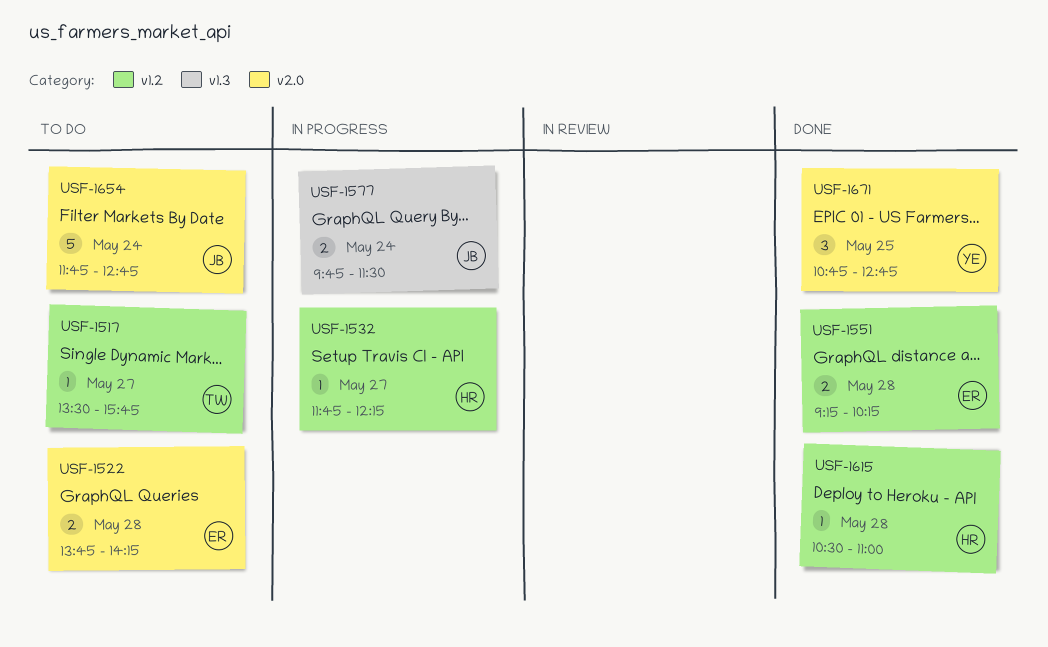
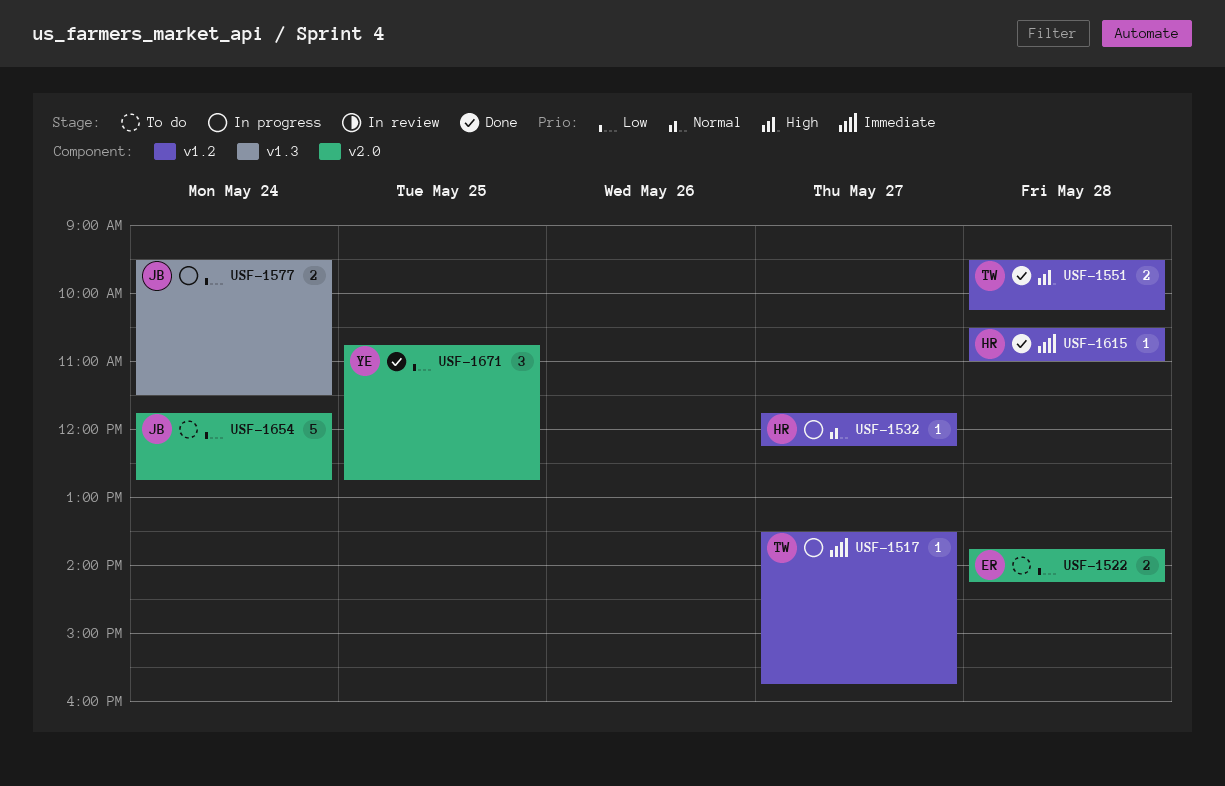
USF-1517, status: To do -> In progress
USF-1551, owner: ER -> TW
USF-1551, begins: 09:15 -> 09:30
USF-1577, begins: 09:45 -> 09:30

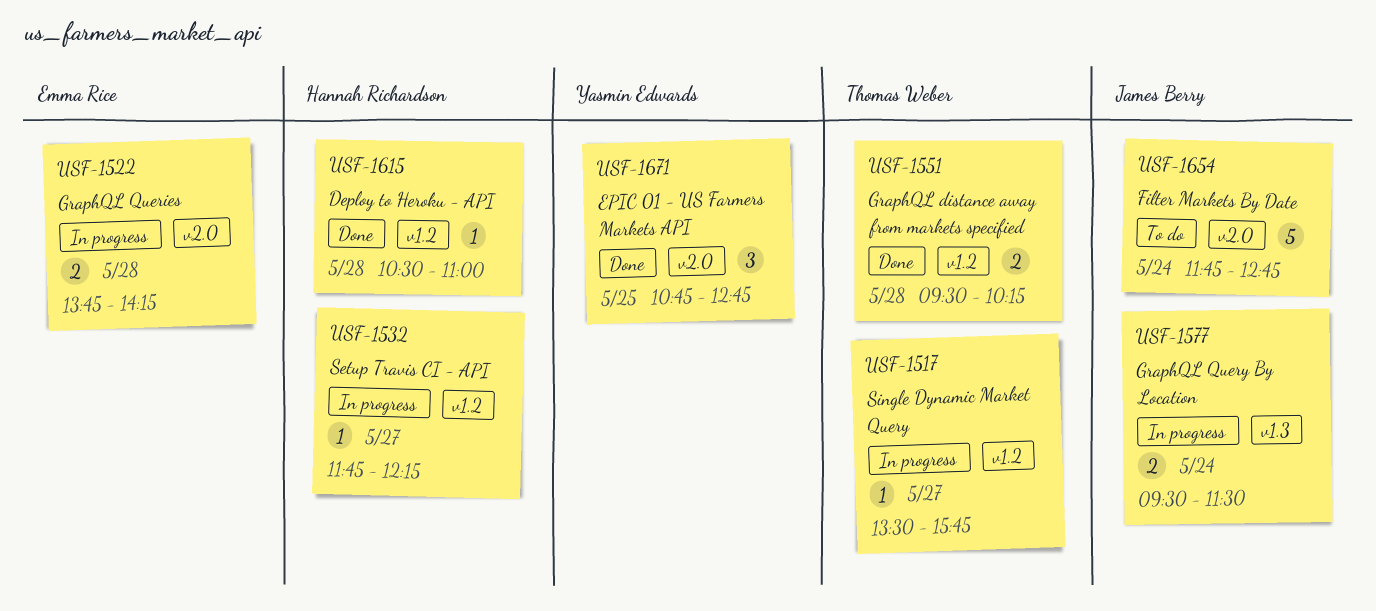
USF-1522, status: To do -> In progress

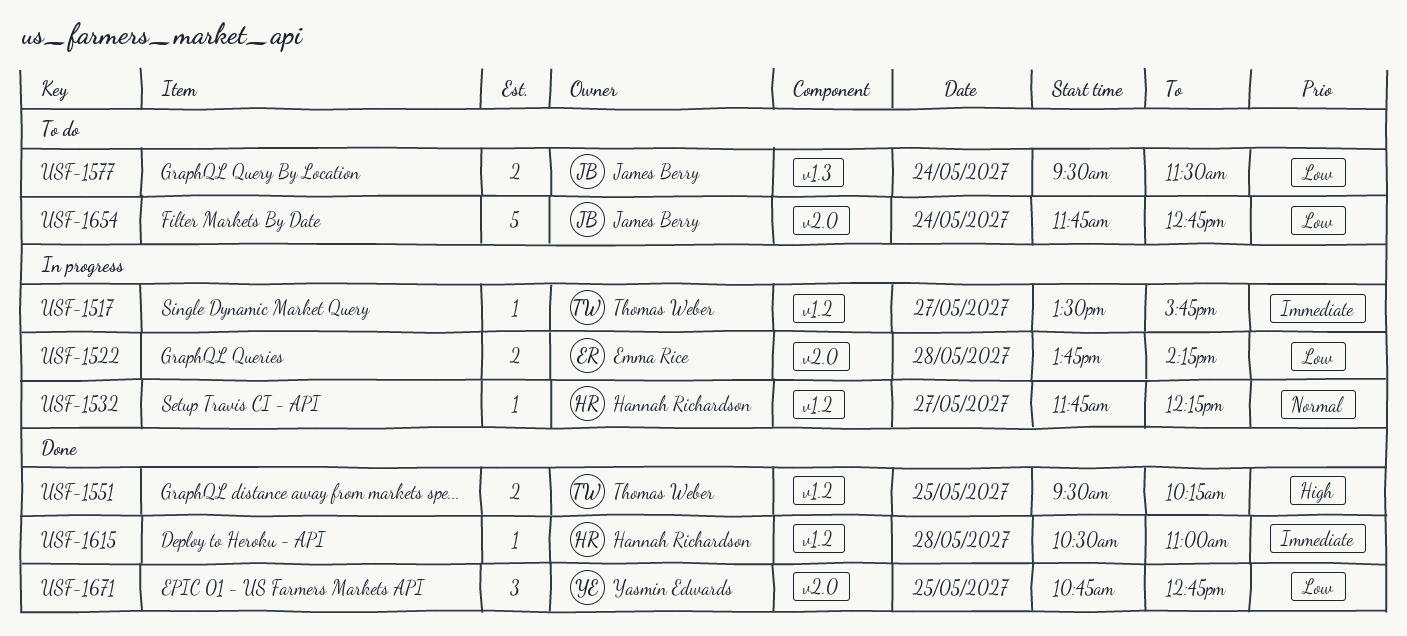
USF-1551, day: May 28 -> May 25
USF-1577, status: In progress -> To do

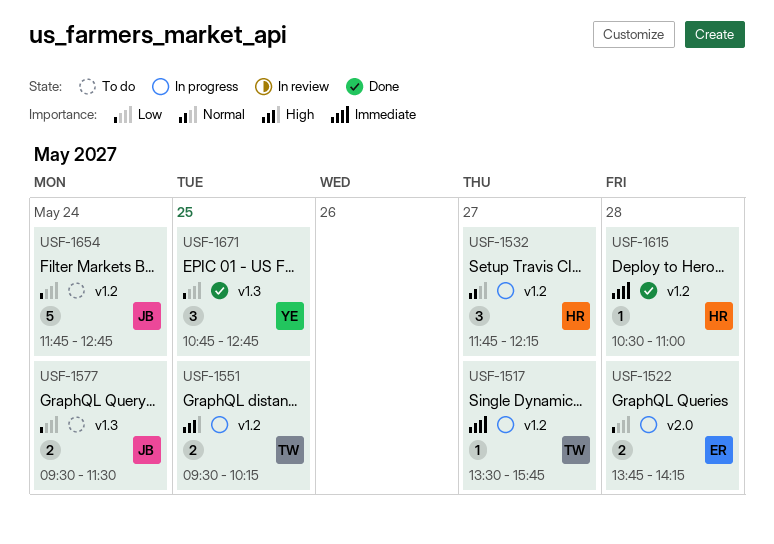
USF-1532, estimate: 1 -> 3
USF-1551, status: Done -> In progress
USF-1654, label: v2.0 -> v1.2
USF-1671, label: v2.0 -> v1.3

